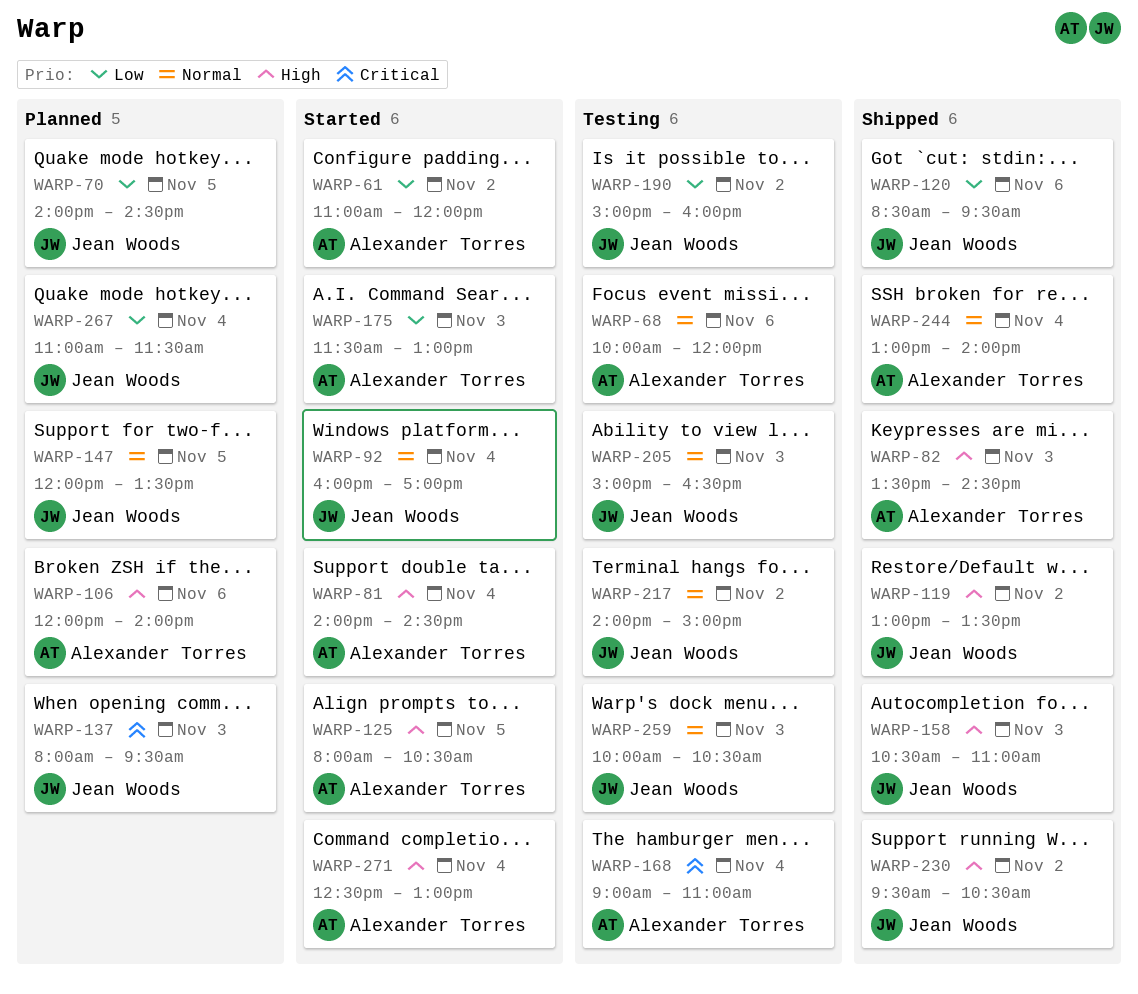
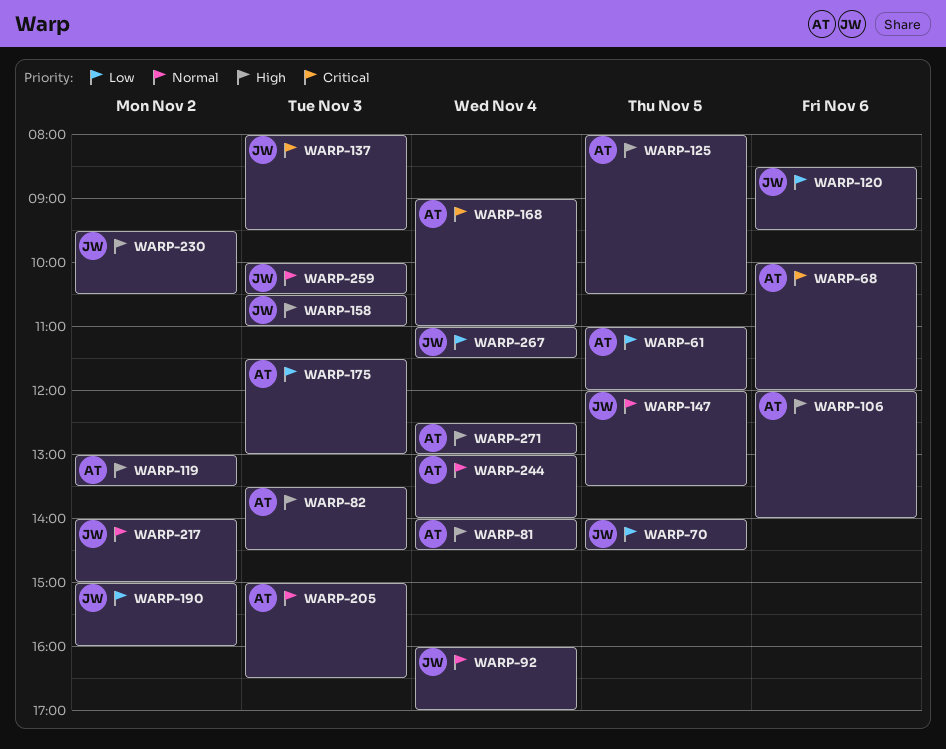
WARP-61, day: Nov 2 -> Nov 5
WARP-68, priority: Normal -> Critical
WARP-119, owner: Jean Woods -> Alexander Torres
WARP-205, owner: Jean Woods -> Alexander Torres

